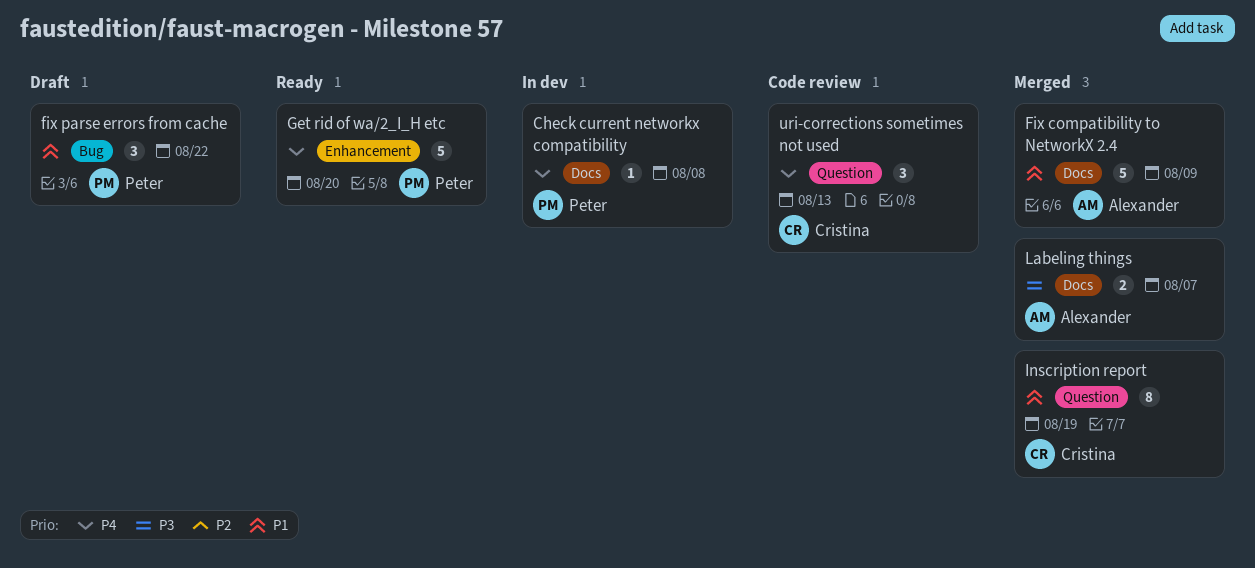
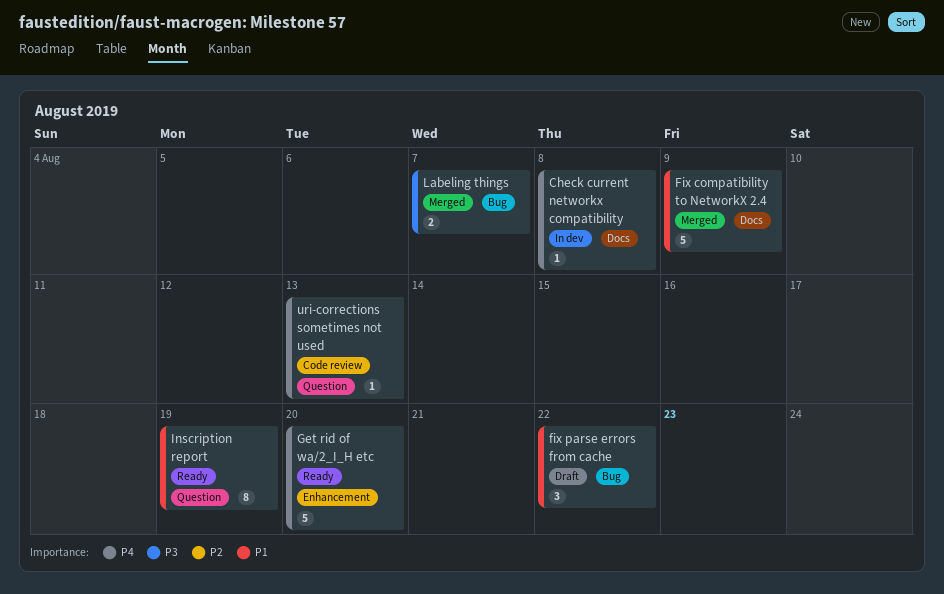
Inscription report, status: Merged -> Ready
Labeling things, label: Docs -> Bug
uri-corrections sometimes not used, estimate: 3 -> 1

